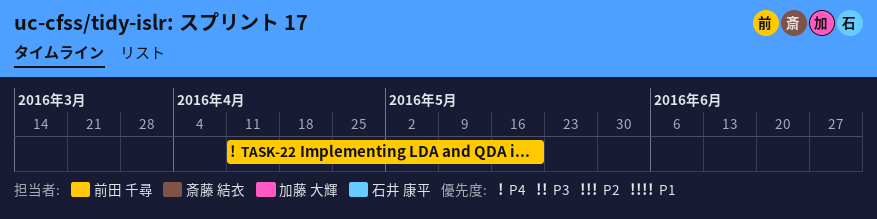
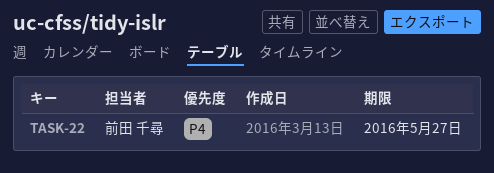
TASK-22, due: May 20 -> May 27

